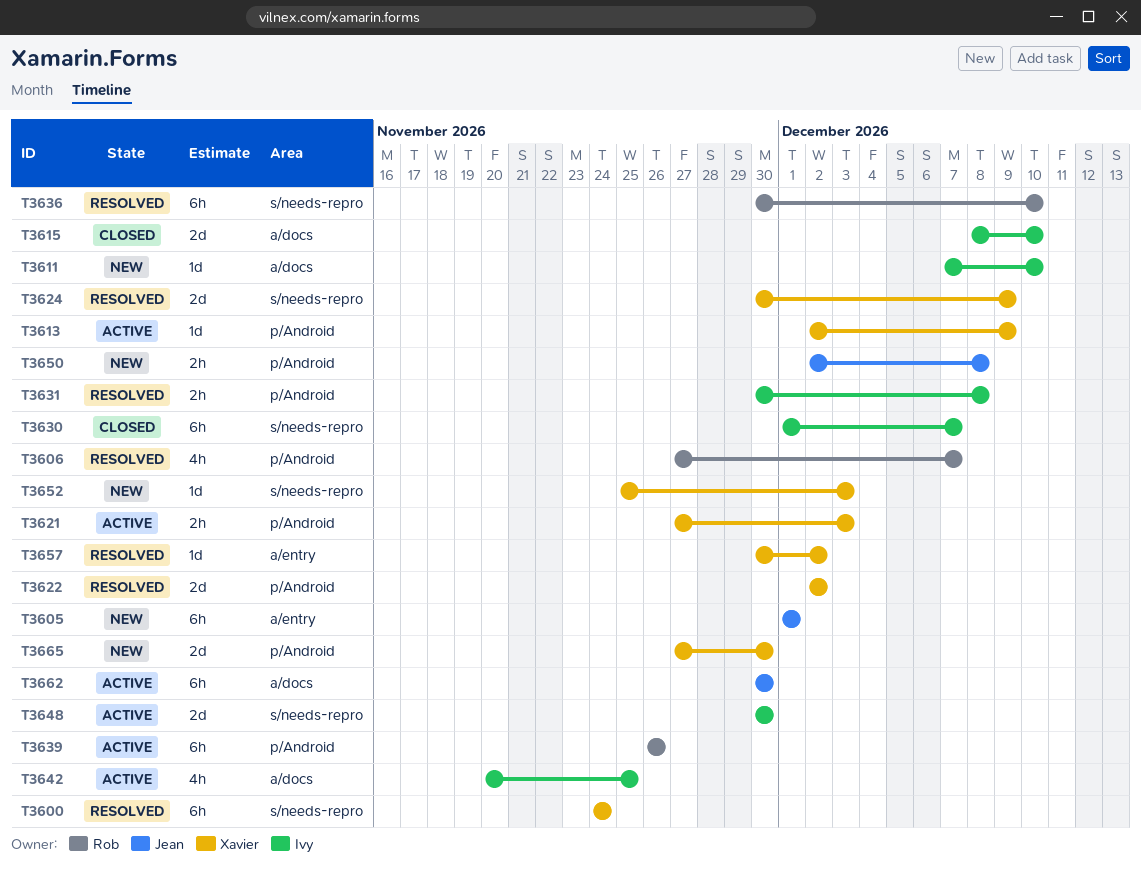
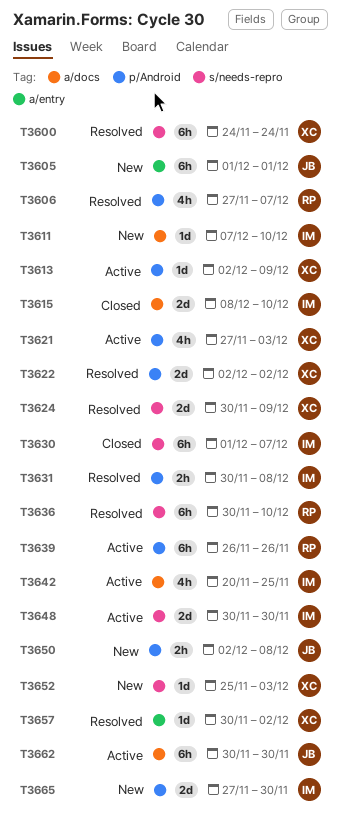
T3621, estimate: 2h -> 4h
T3665, owner: Xavier -> Ivy

